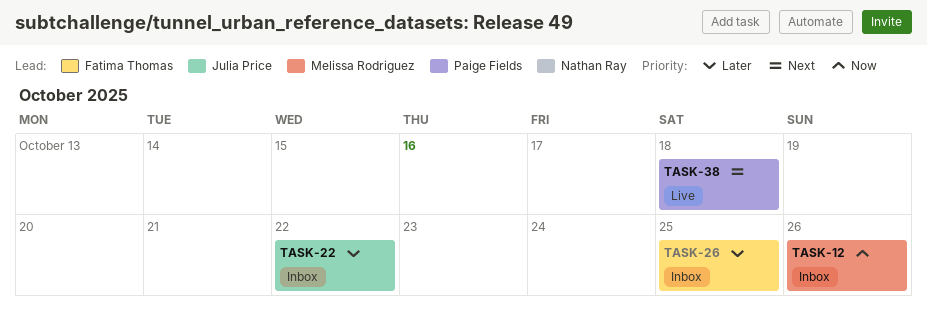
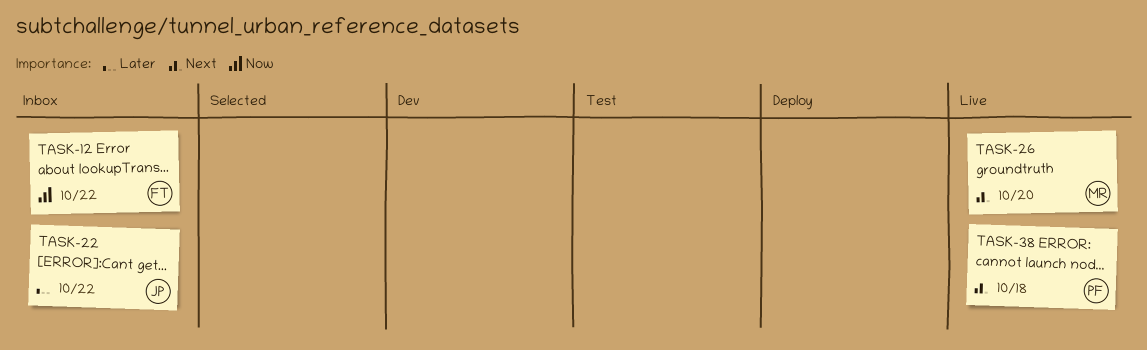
TASK-12, owner: Melissa Rodriguez -> Fatima Thomas
TASK-12, due: Oct 26 -> Oct 22
TASK-26, status: Inbox -> Live
TASK-26, owner: Fatima Thomas -> Melissa Rodriguez
TASK-26, priority: Later -> Next
TASK-26, due: Oct 25 -> Oct 20

